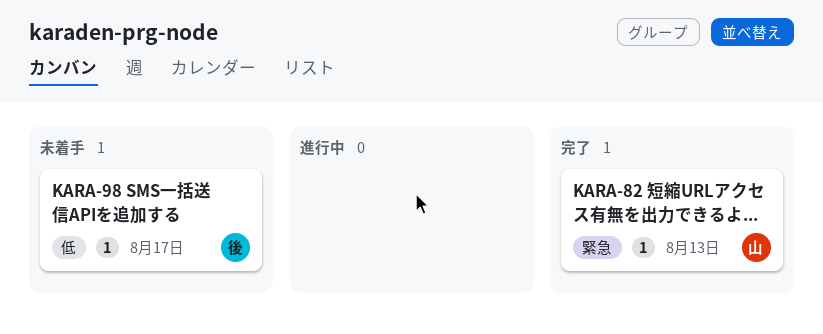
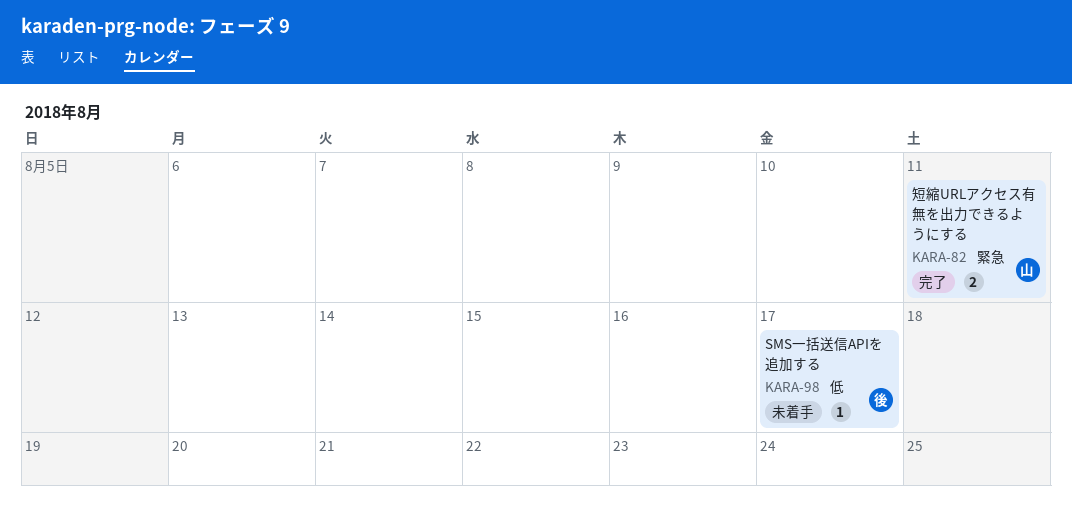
KARA-82, estimate: 1 -> 2
KARA-82, due: Aug 13 -> Aug 11

